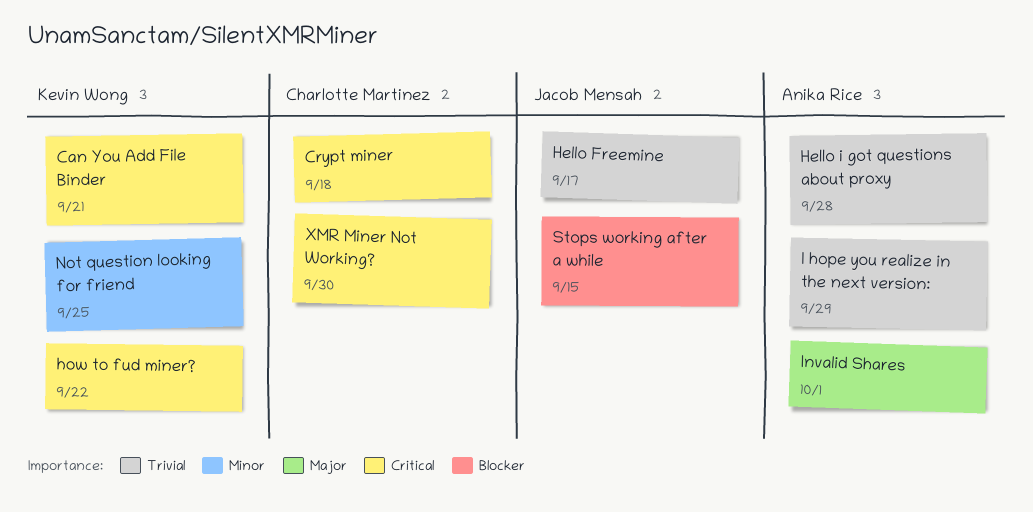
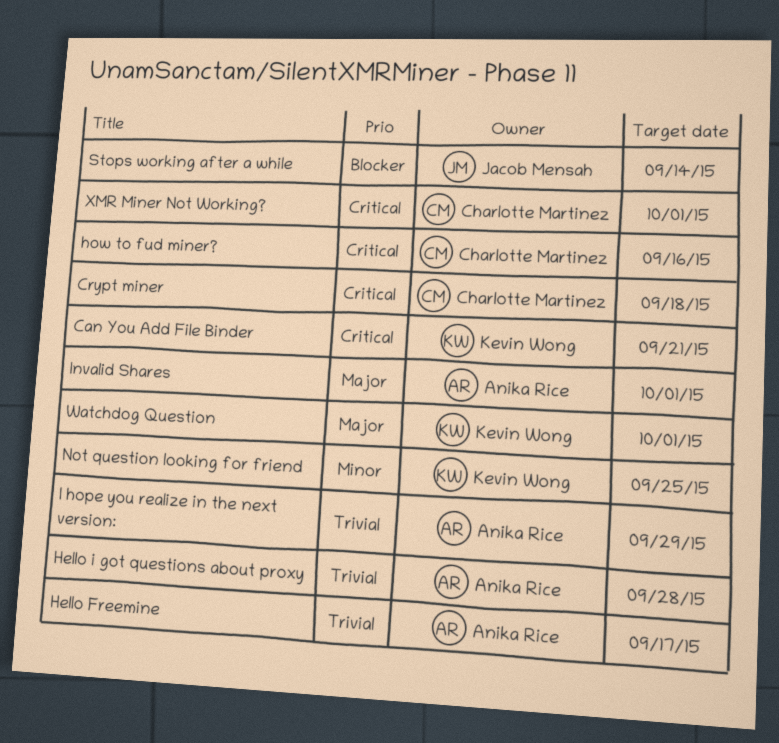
Hello Freemine, owner: Jacob Mensah -> Anika Rice
how to fud miner?, owner: Kevin Wong -> Charlotte Martinez
how to fud miner?, due: Sep 22 -> Sep 16
Stops working after a while, due: Sep 15 -> Sep 14
Watchdog Question: none -> present
XMR Miner Not Working?, due: Sep 30 -> Oct 1

